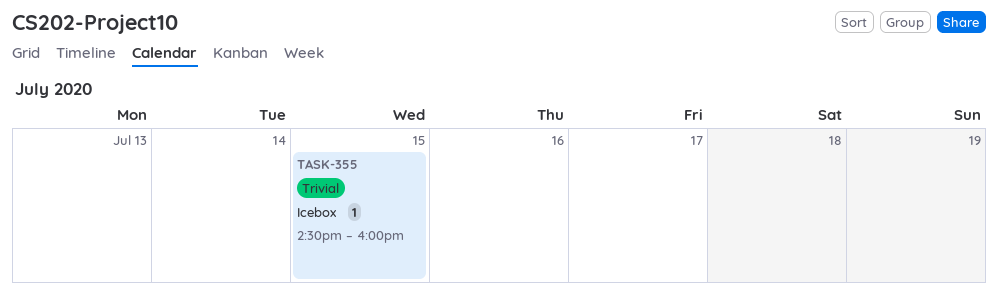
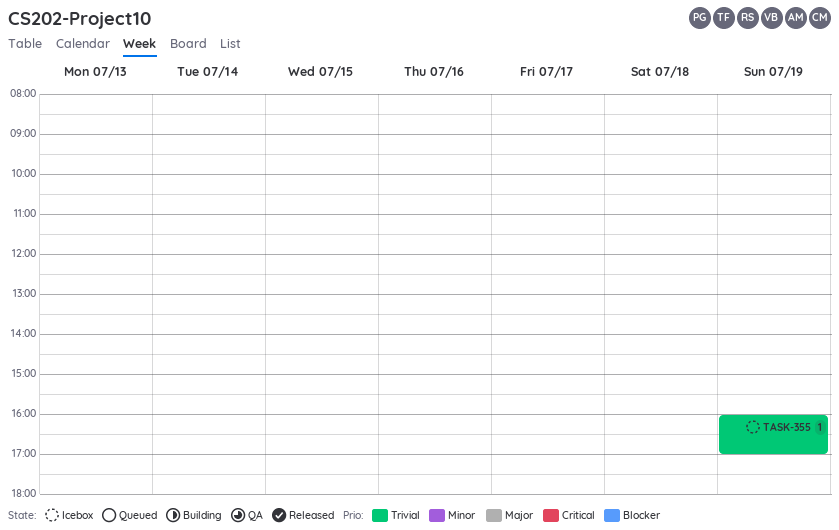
TASK-355, day: Jul 15 -> Jul 19
TASK-355, begins: 14:30 -> 16:00
TASK-355, ends: 16:00 -> 17:00

